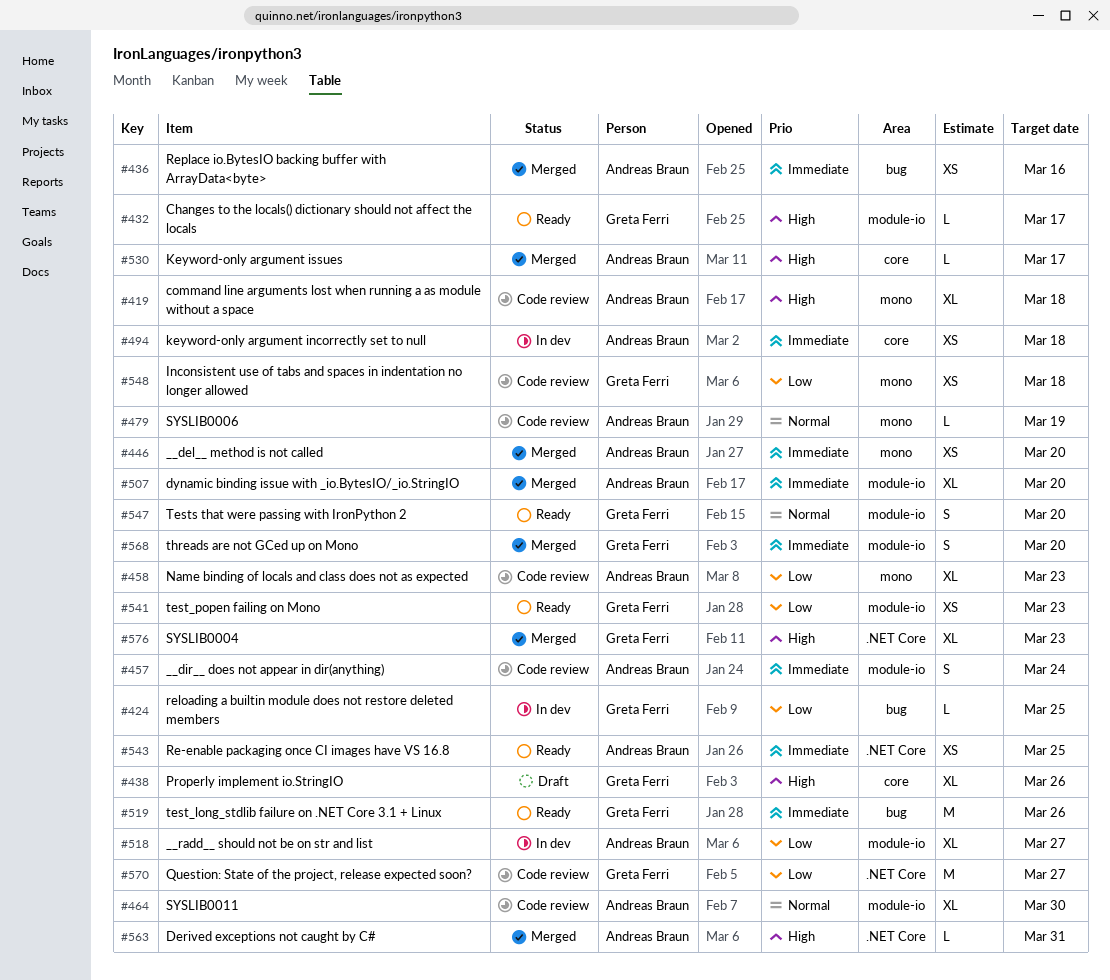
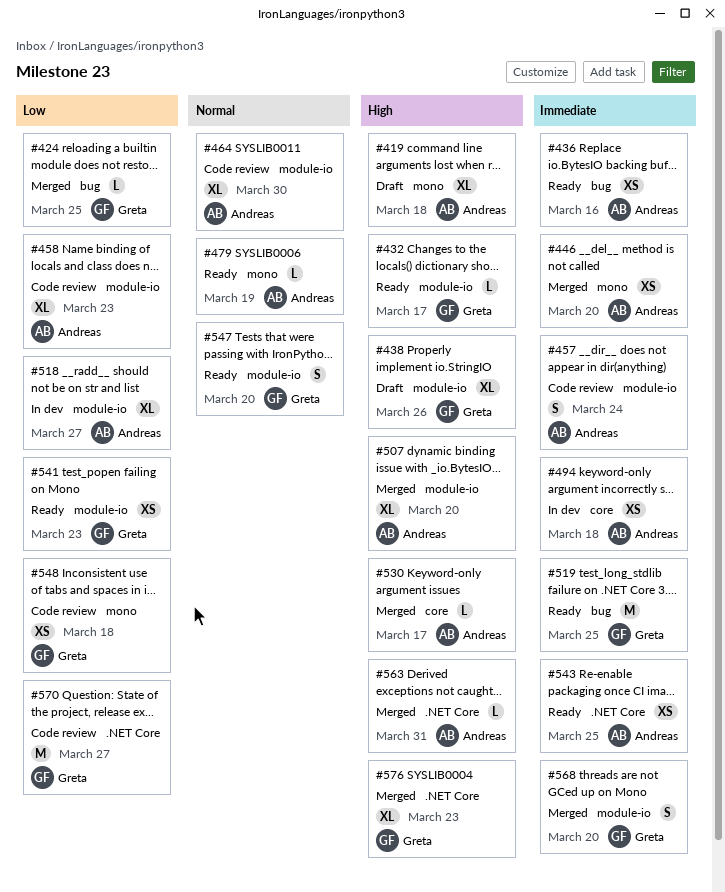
#419, status: Code review -> Draft
#424, status: In dev -> Merged
#436, status: Merged -> Ready
#438, label: core -> module-io
#458, label: mono -> module-io
#479, status: Code review -> Ready
#507, priority: Immediate -> High
#519, due: Mar 26 -> Mar 25

